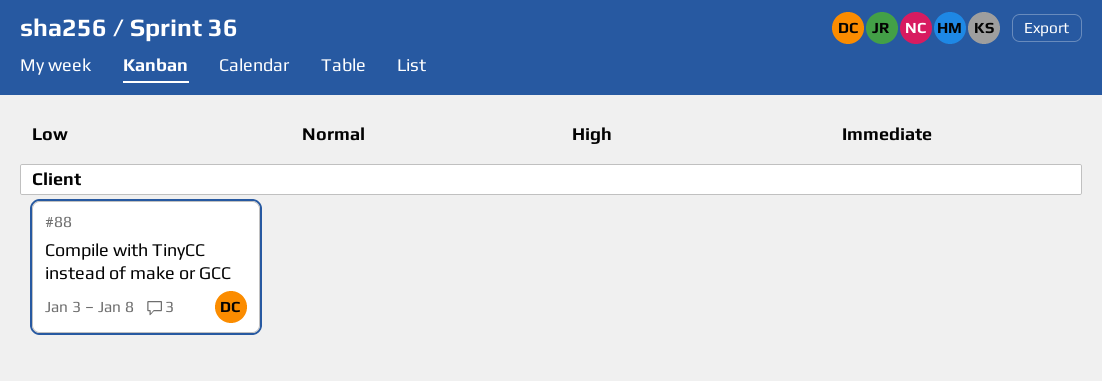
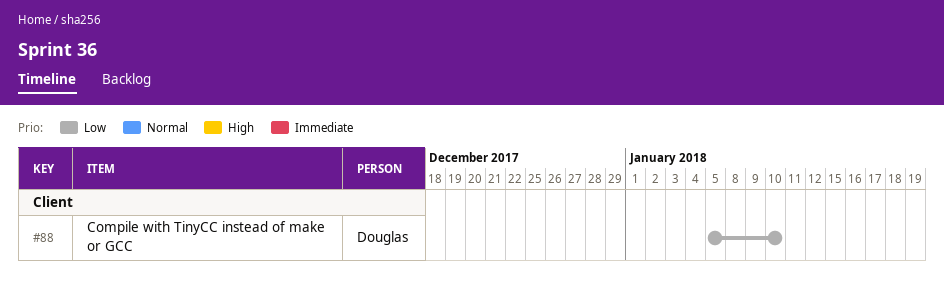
#88, start: Jan 3 -> Jan 5
#88, due: Jan 8 -> Jan 10

